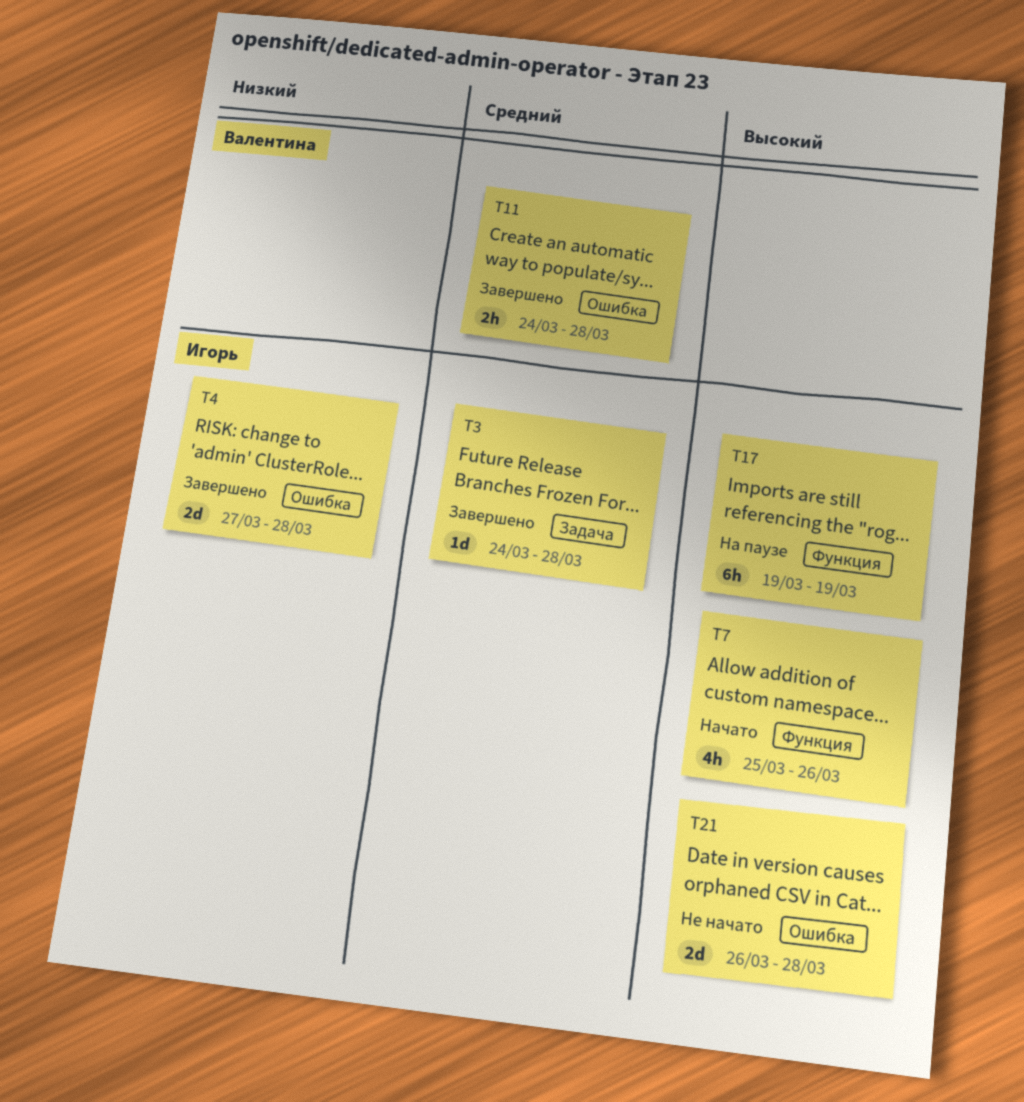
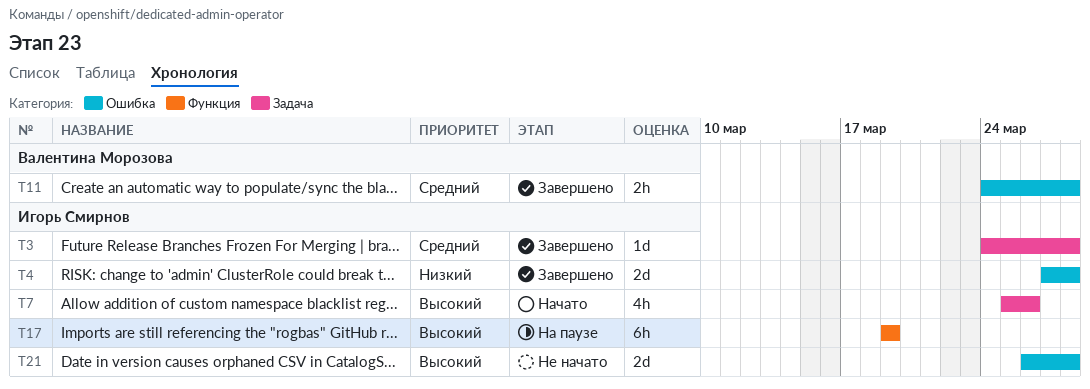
T7, label: Функция -> Задача

